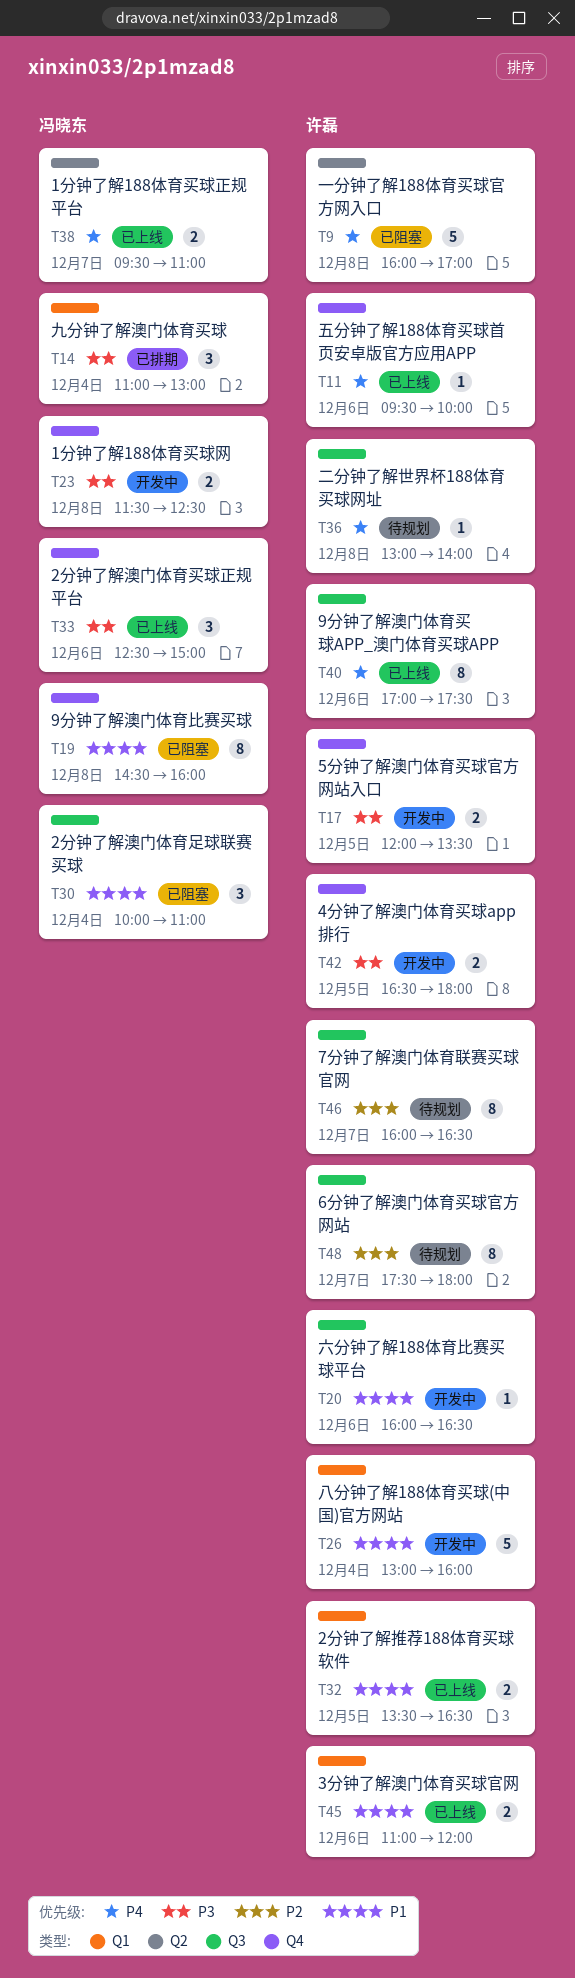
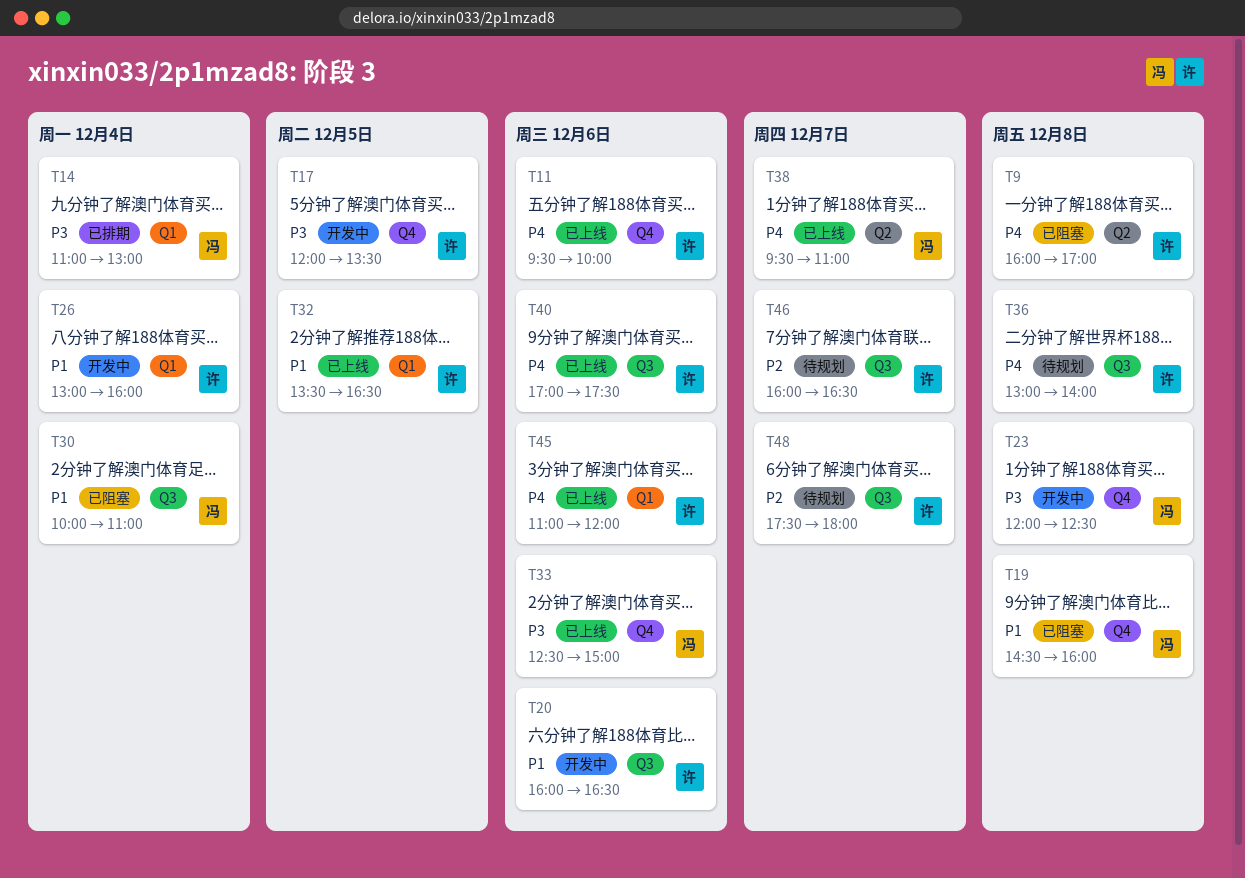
T23, begins: 11:30 -> 12:00
T42: present -> none
T45, priority: P1 -> P4

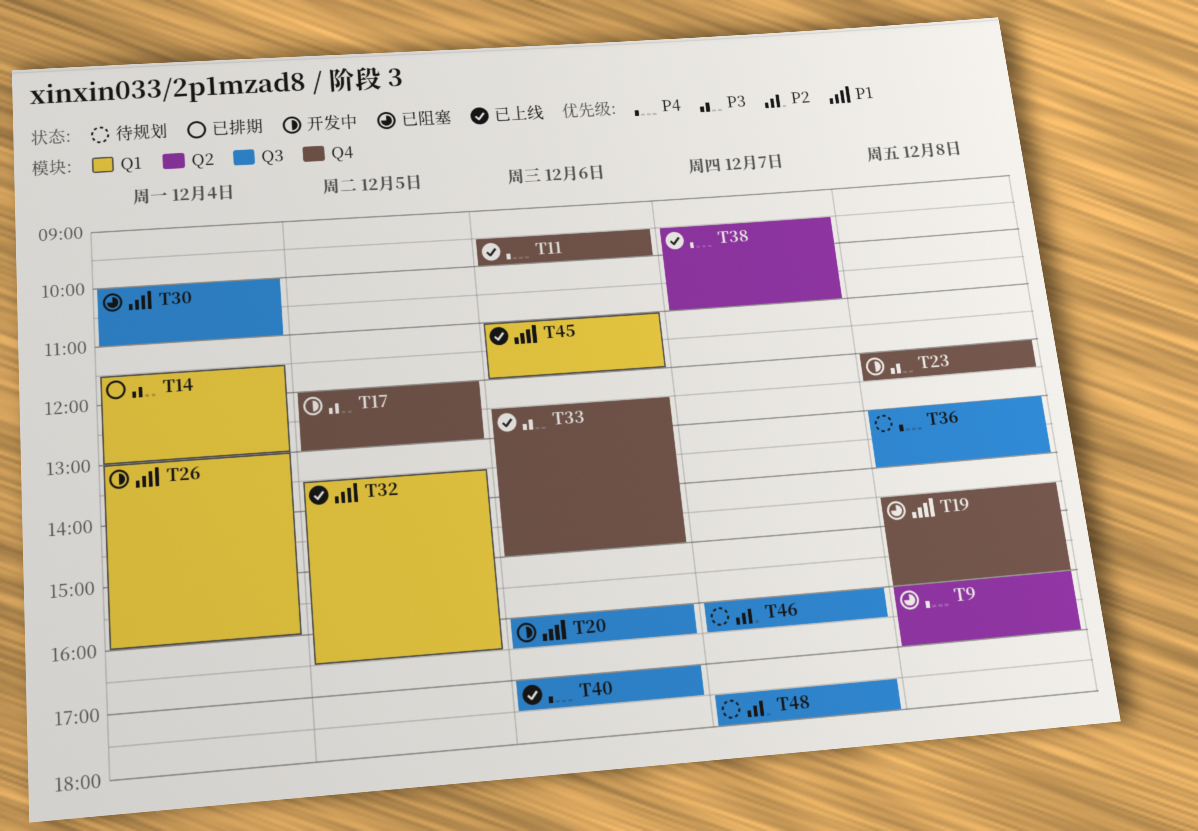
T14, begins: 11:00 -> 11:30
T17, ends: 13:30 -> 13:00
T45, priority: P4 -> P1

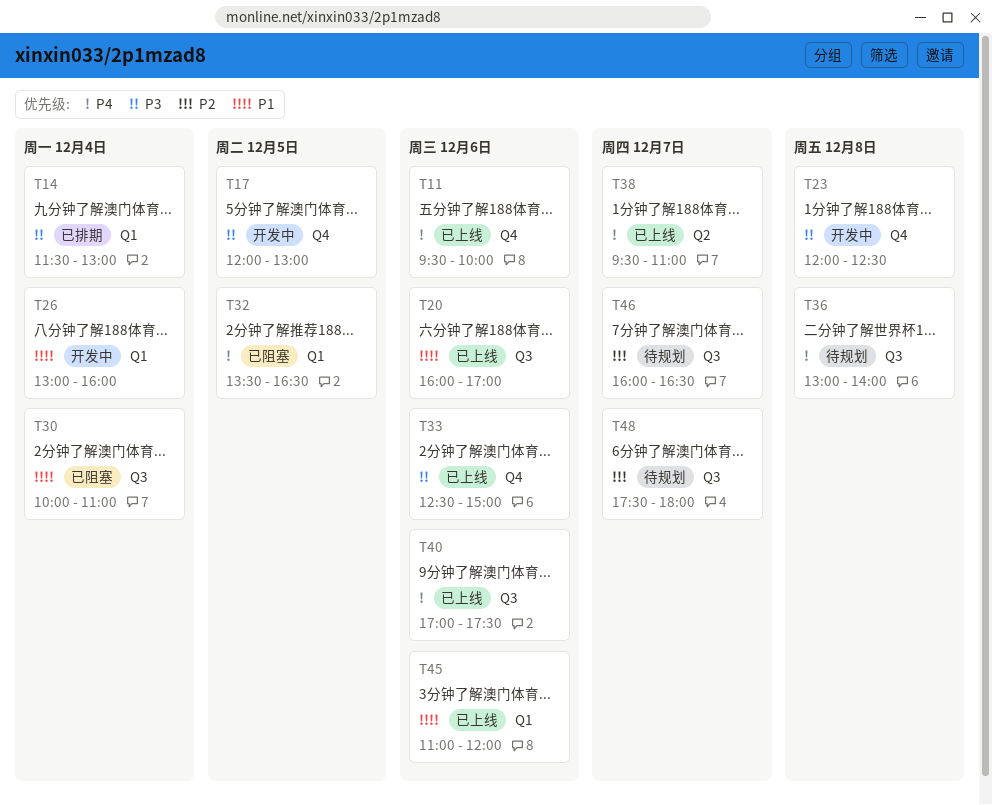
T9: present -> none
T19: present -> none
T20, status: 开发中 -> 已上线
T20, ends: 16:30 -> 17:00
T32, status: 已上线 -> 已阻塞
T32, priority: P1 -> P4

